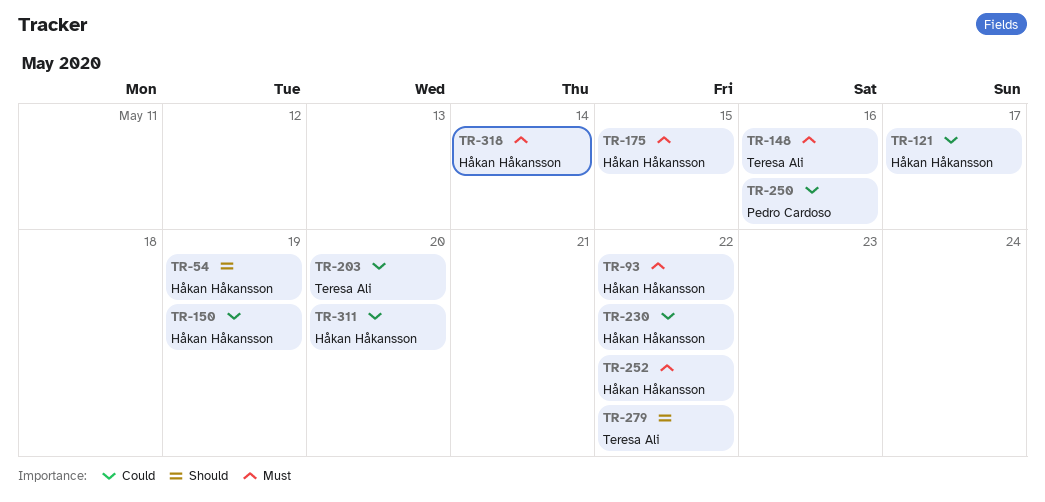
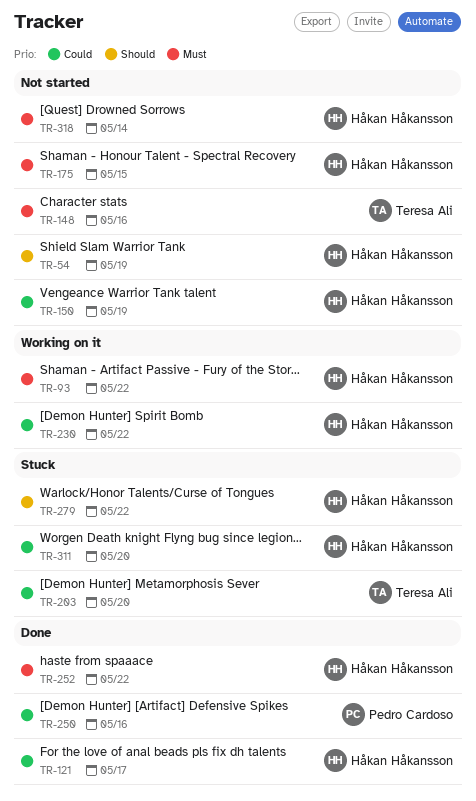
TR-279, owner: Teresa Ali -> Håkan Håkansson

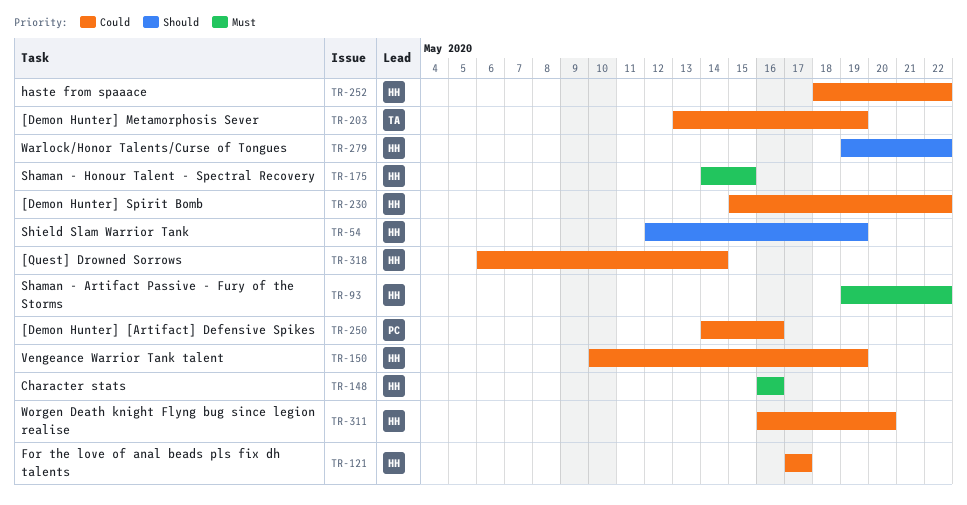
TR-148, owner: Teresa Ali -> Håkan Håkansson
TR-203, due: May 20 -> May 19
TR-252, priority: Must -> Could
TR-318, priority: Must -> Could

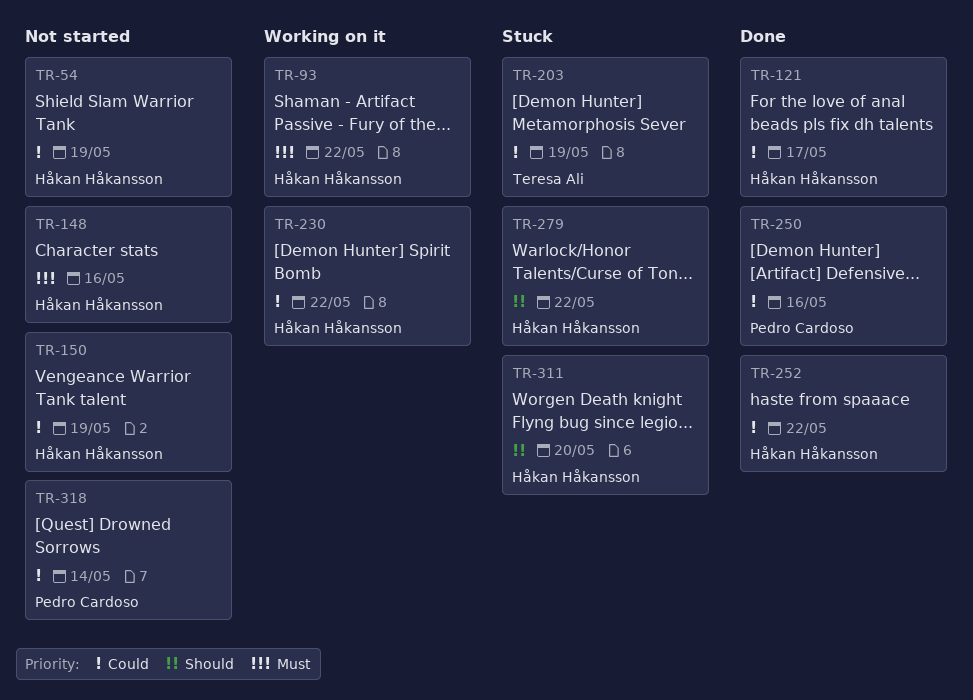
TR-54, priority: Should -> Could
TR-175: present -> none
TR-311, priority: Could -> Should
TR-318, owner: Håkan Håkansson -> Pedro Cardoso

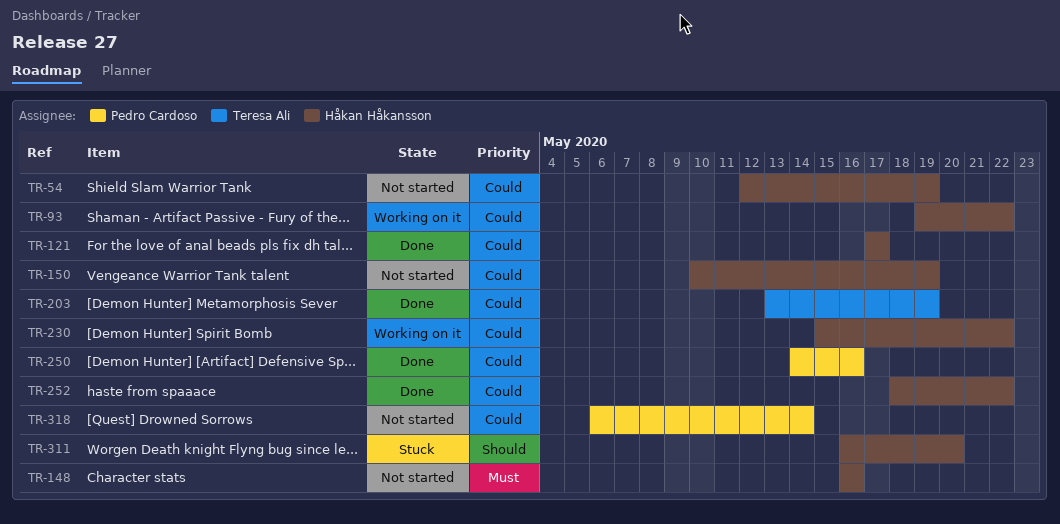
TR-93, priority: Must -> Could
TR-203, status: Stuck -> Done
TR-279: present -> none

